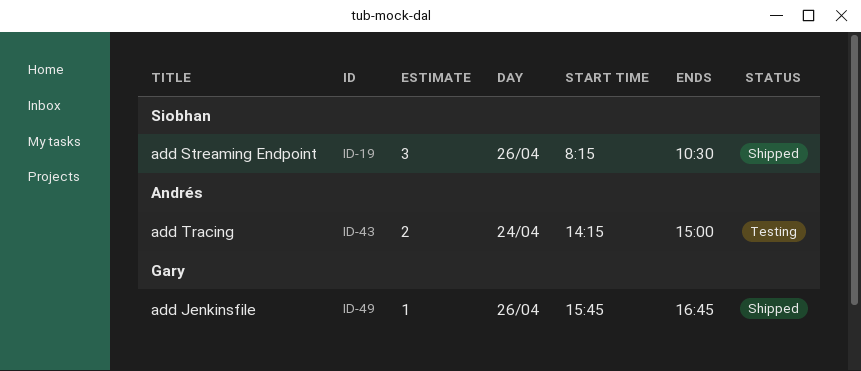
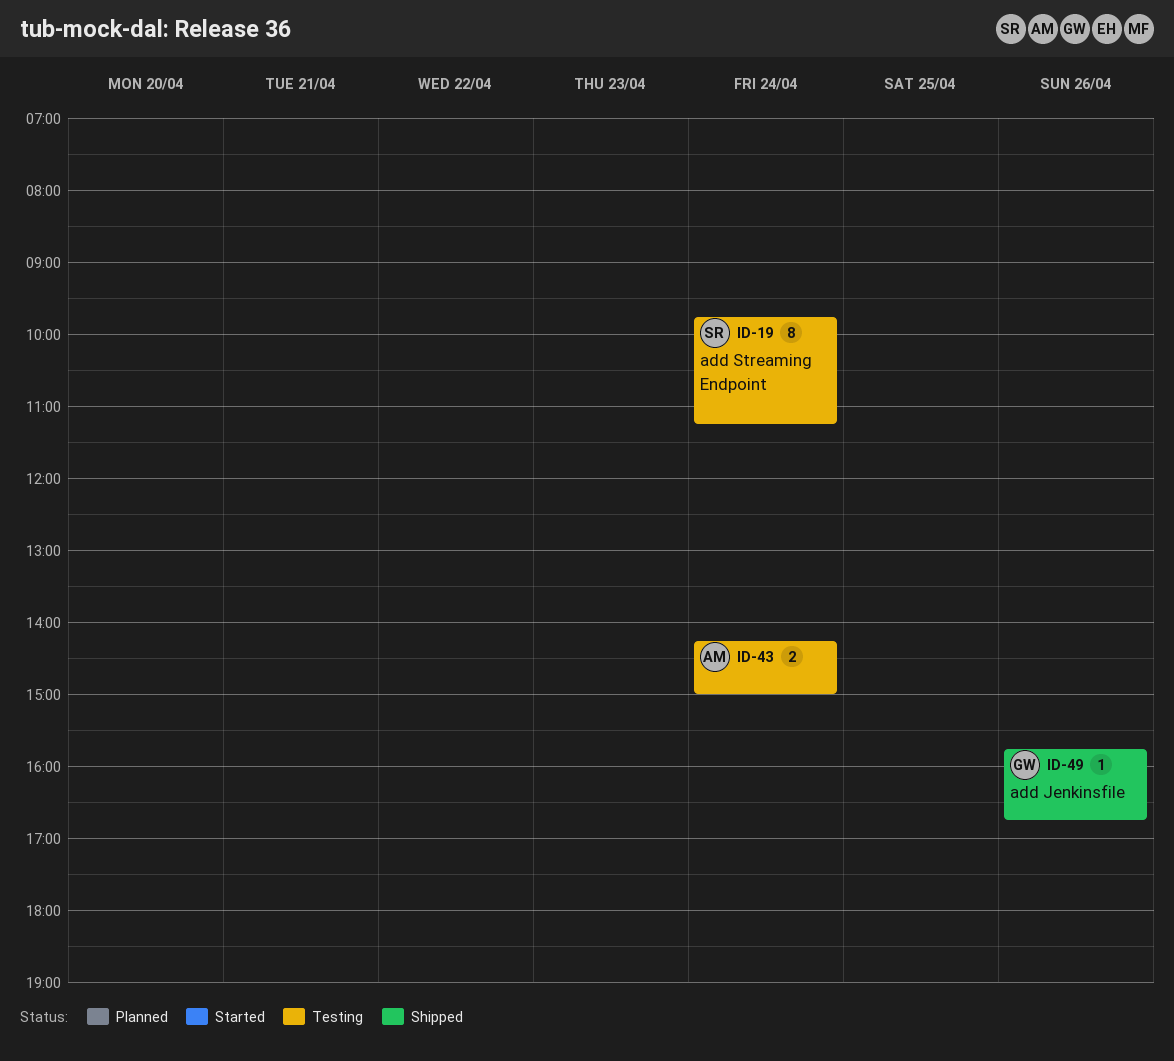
ID-19, status: Shipped -> Testing
ID-19, estimate: 3 -> 8
ID-19, day: Apr 26 -> Apr 24
ID-19, begins: 08:15 -> 09:45
ID-19, ends: 10:30 -> 11:15

